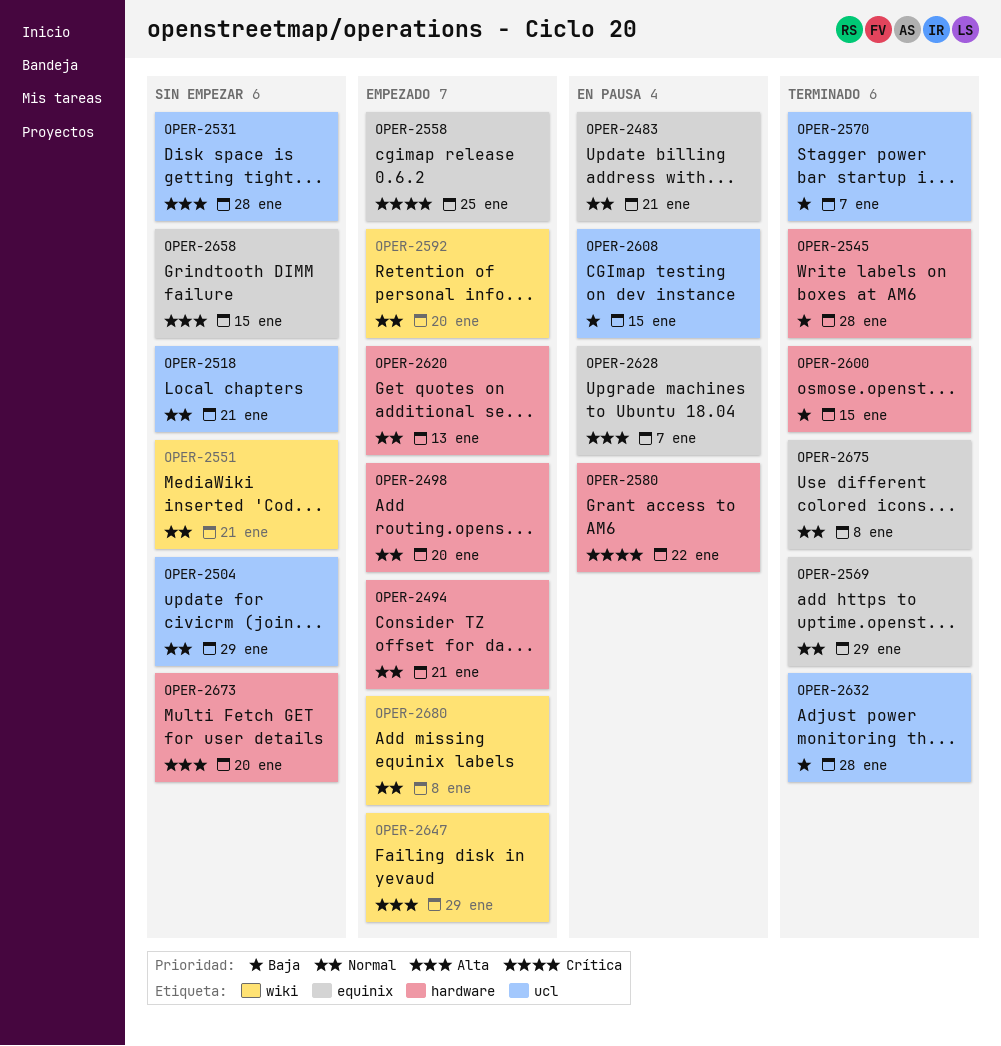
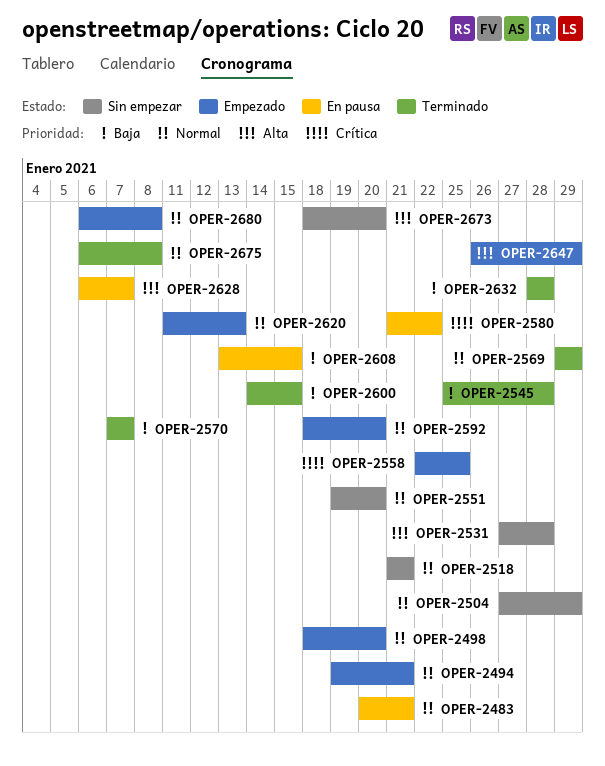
OPER-2551, due: Jan 21 -> Jan 20
OPER-2658: present -> none

